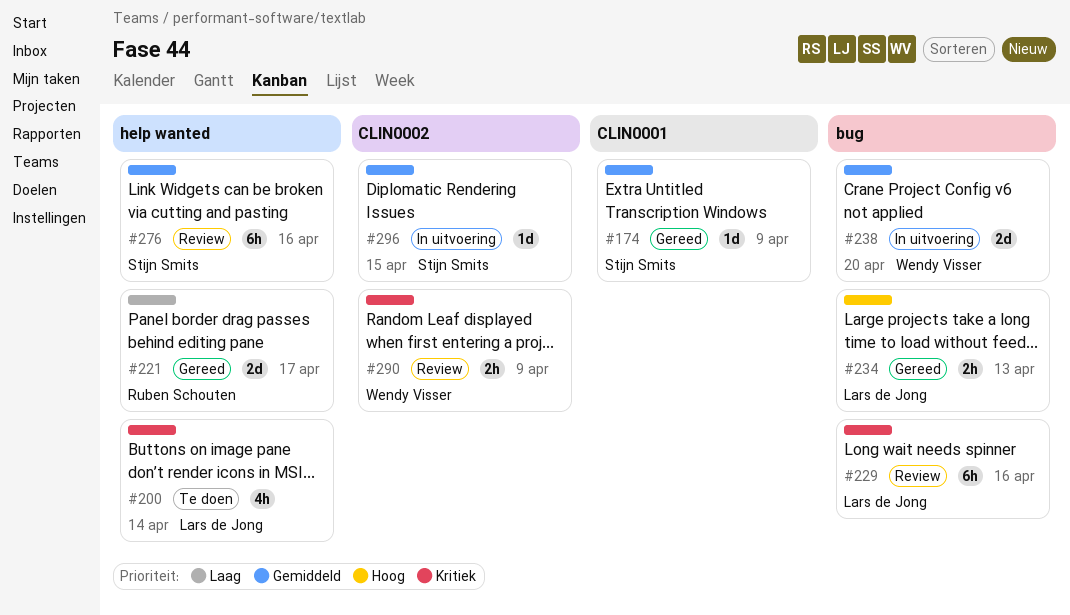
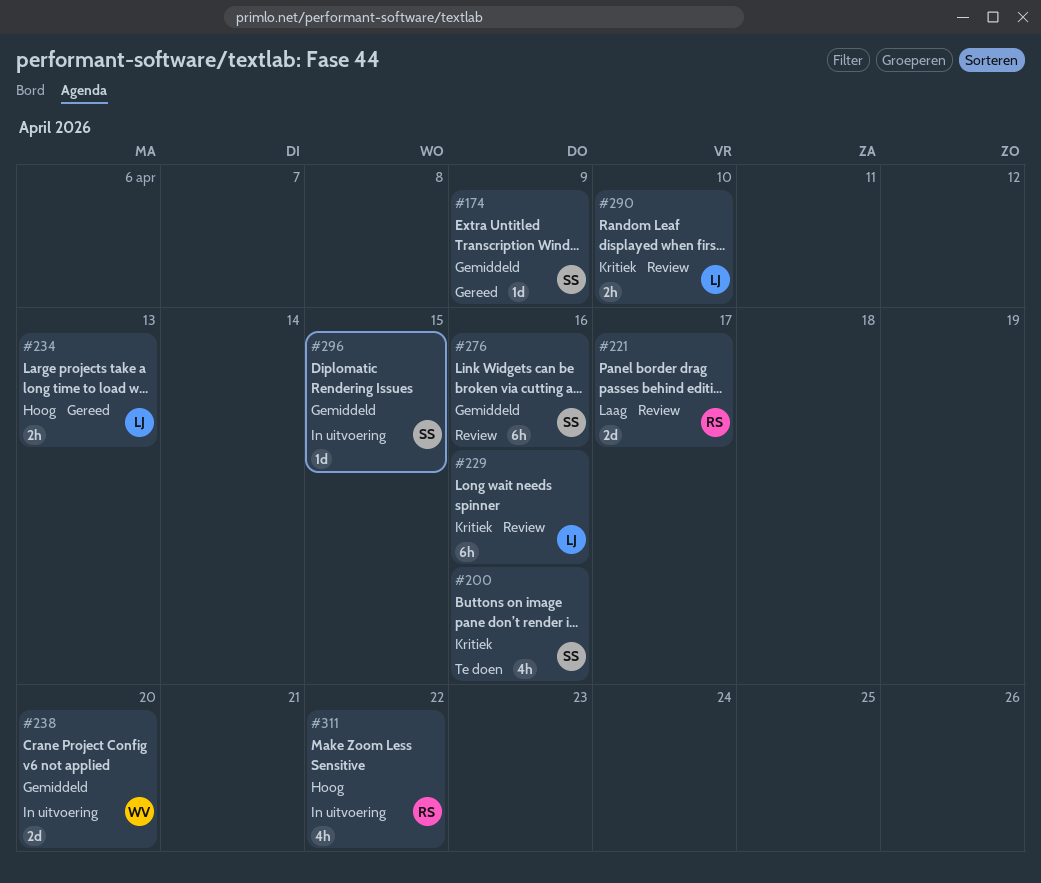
#200, owner: Lars de Jong -> Stijn Smits
#200, due: Apr 14 -> Apr 16
#221, status: Gereed -> Review
#290, owner: Wendy Visser -> Lars de Jong
#290, due: Apr 9 -> Apr 10
#311: none -> present

